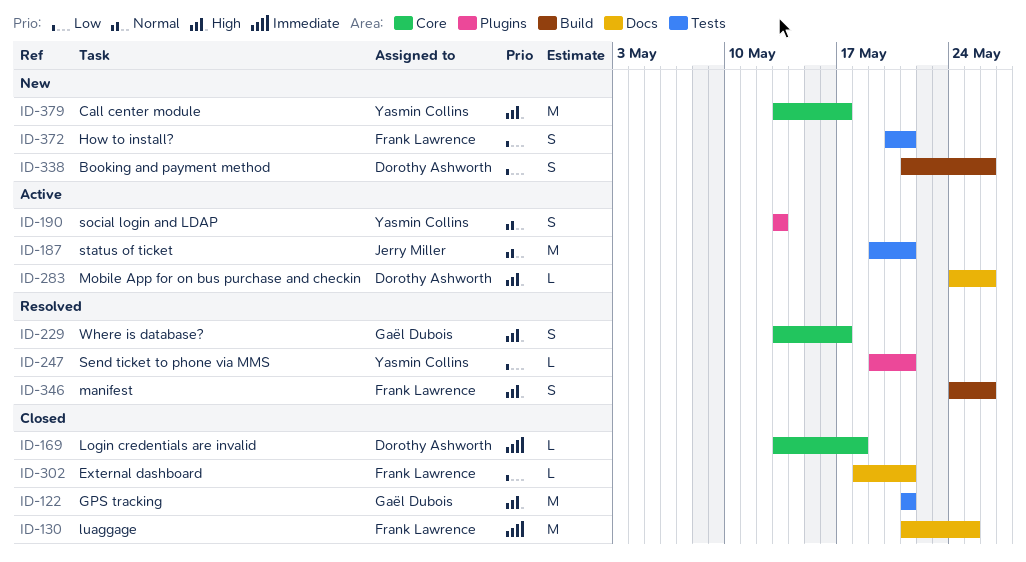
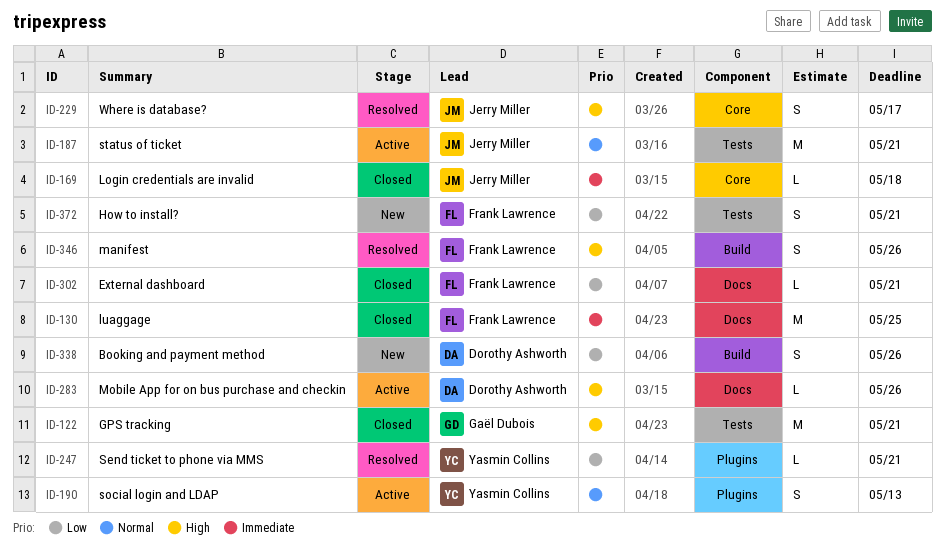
ID-169, owner: Dorothy Ashworth -> Jerry Miller
ID-229, owner: Gaël Dubois -> Jerry Miller
ID-379: present -> none

